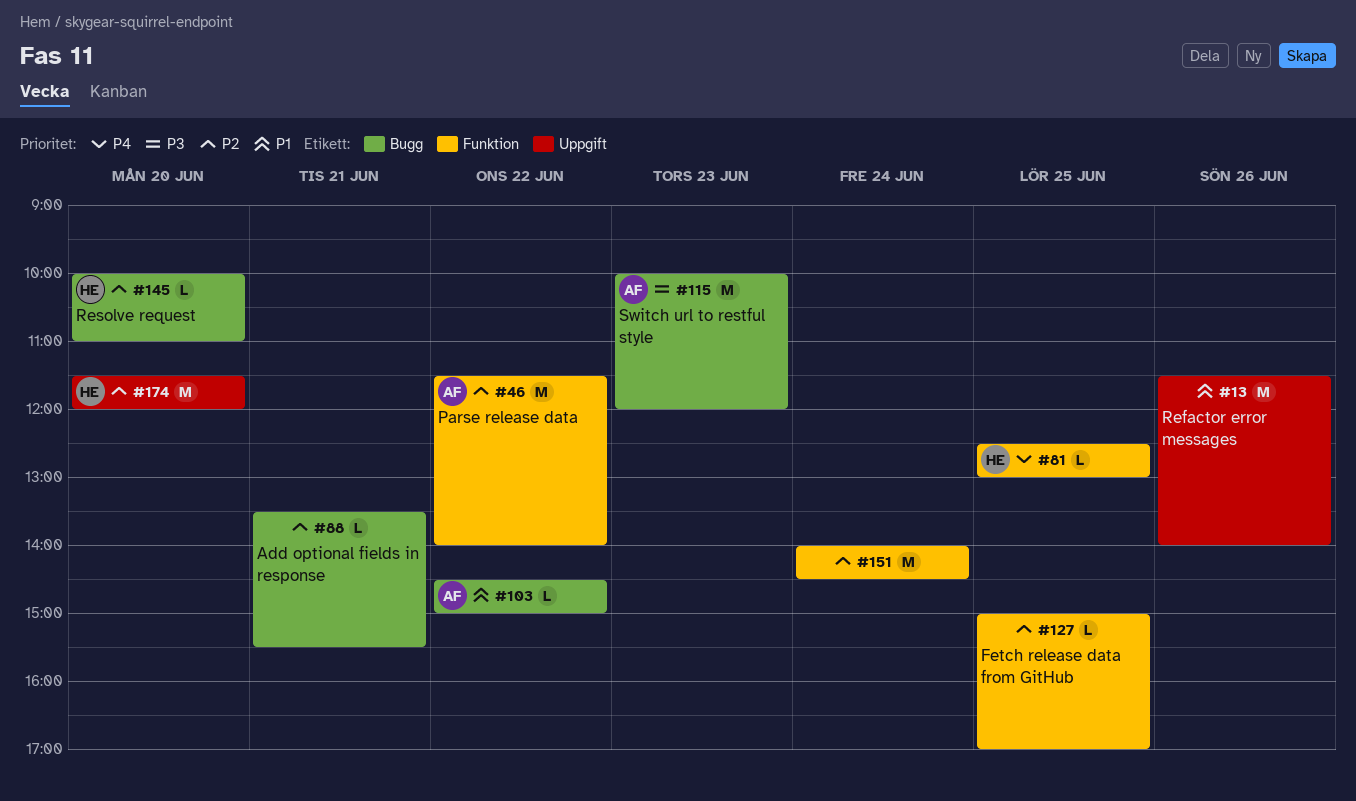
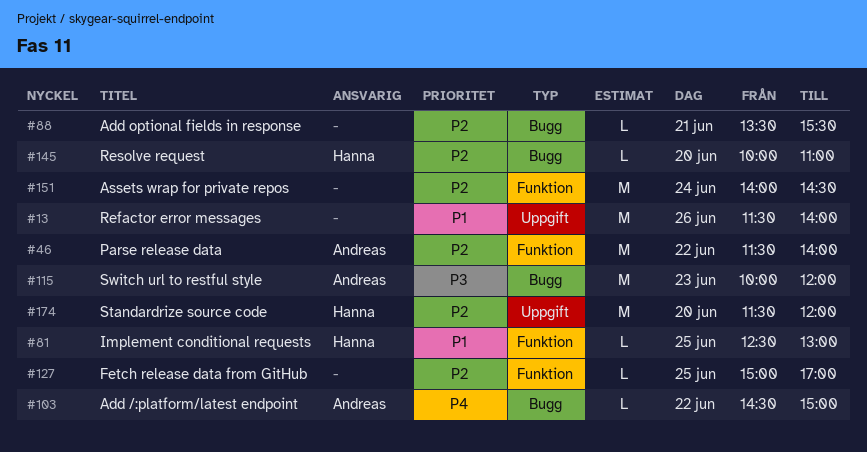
#81, priority: P4 -> P1
#103, priority: P1 -> P4

